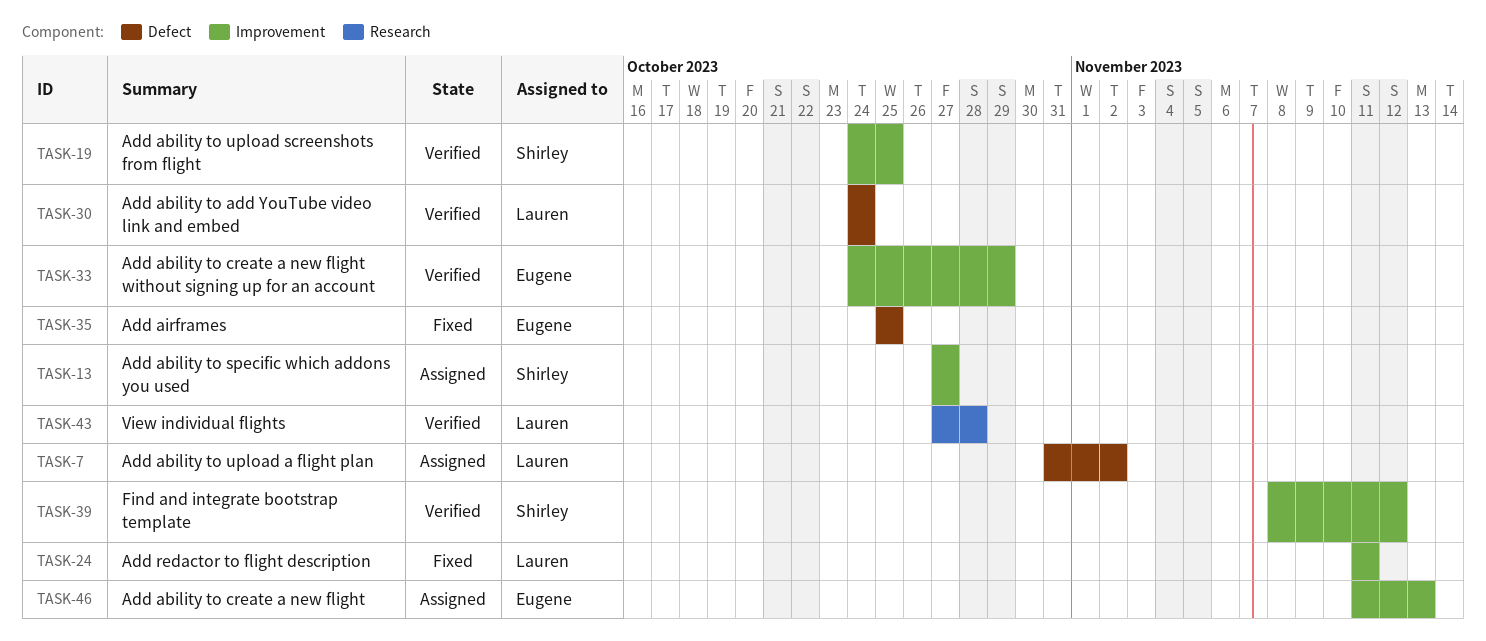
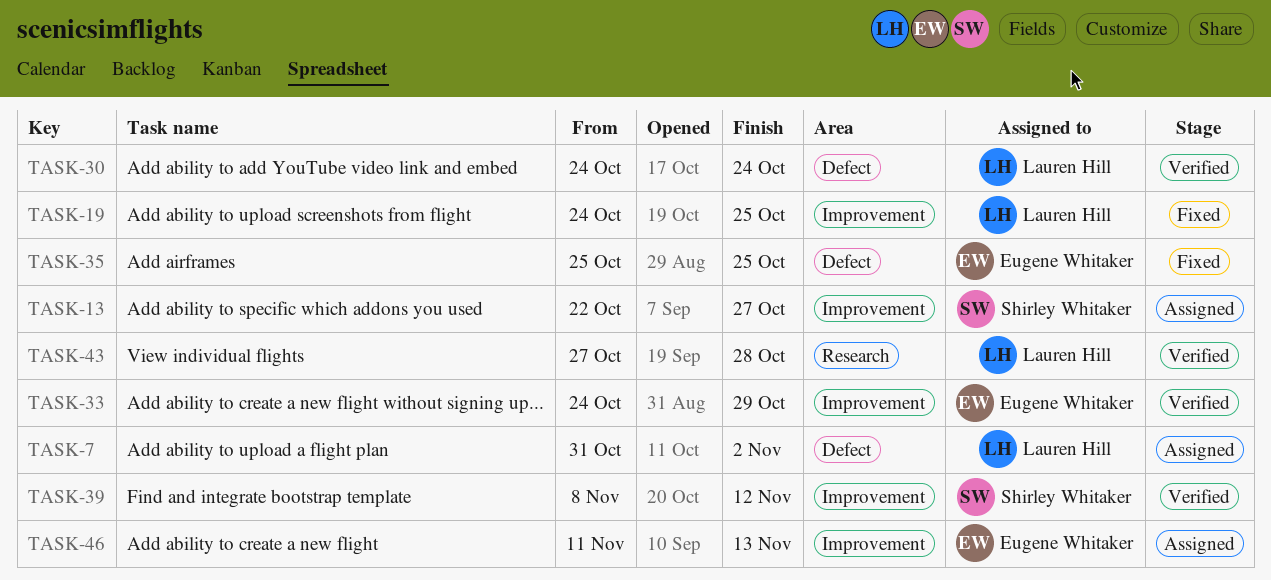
TASK-13, start: Oct 27 -> Oct 22
TASK-19, status: Verified -> Fixed
TASK-19, owner: Shirley Whitaker -> Lauren Hill
TASK-24: present -> none

